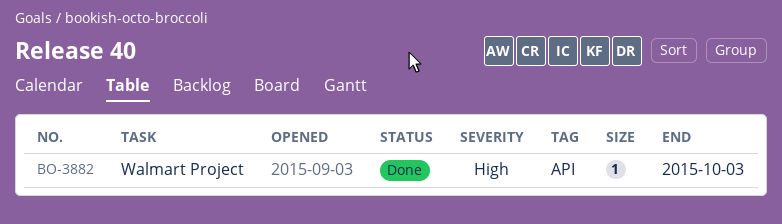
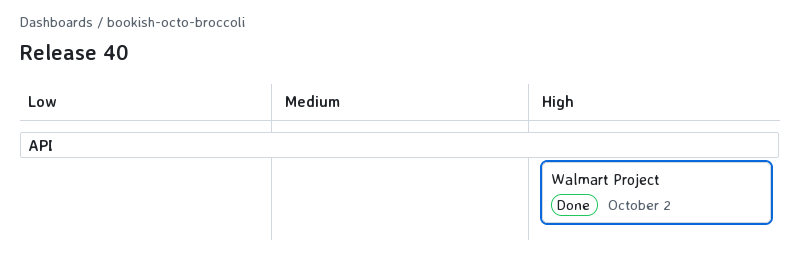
Walmart Project, due: Oct 3 -> Oct 2

